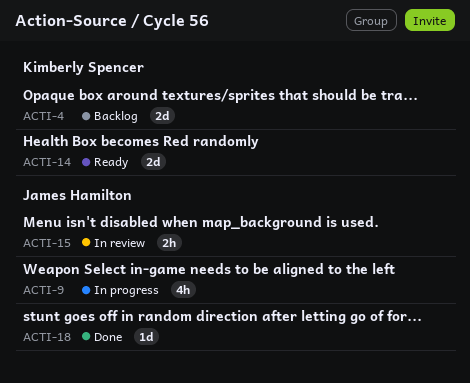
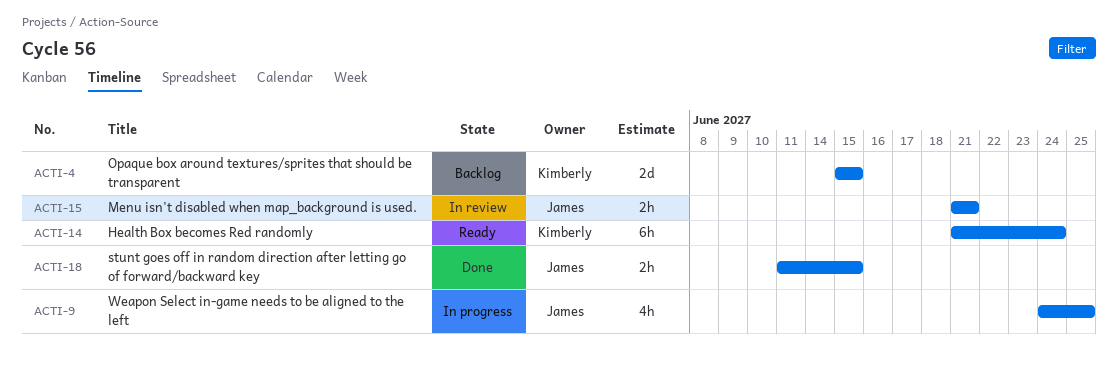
ACTI-14, estimate: 2d -> 6h
ACTI-18, estimate: 1d -> 2h

